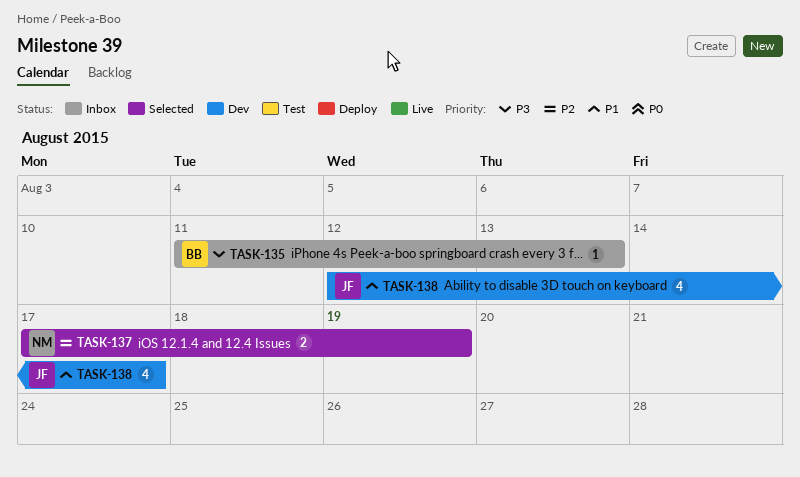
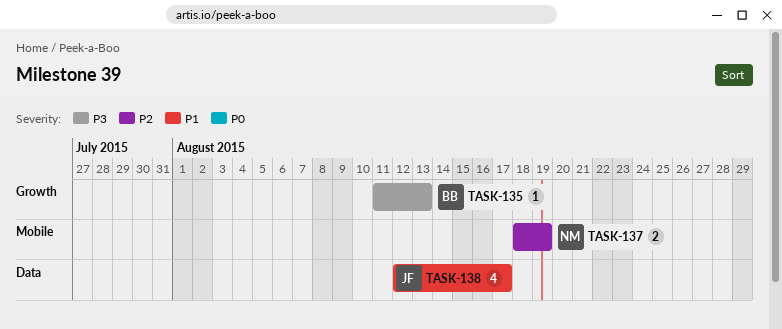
TASK-137, start: Aug 17 -> Aug 18

